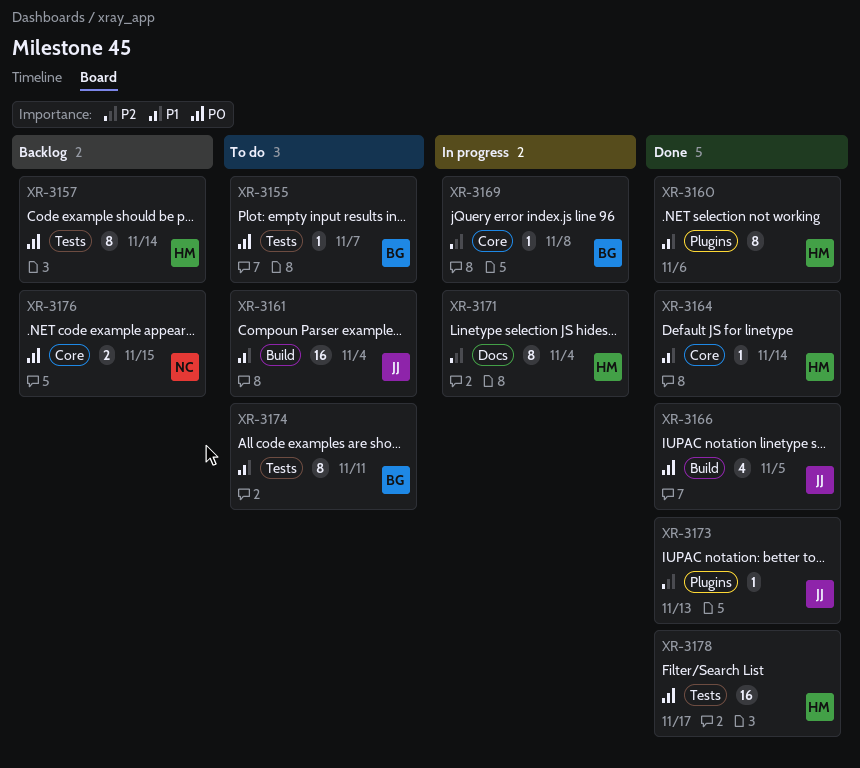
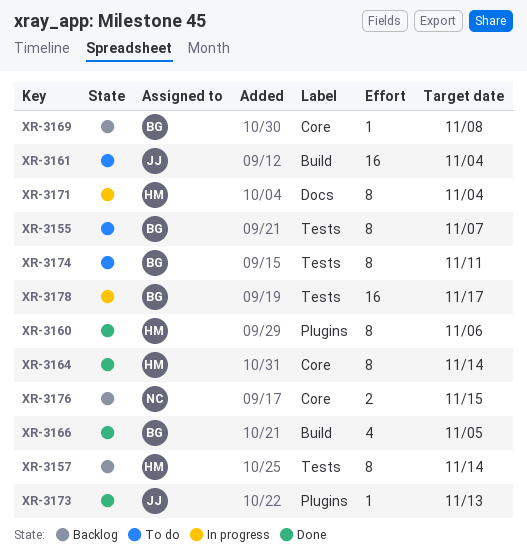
XR-3155, estimate: 1 -> 8
XR-3164, estimate: 1 -> 8
XR-3166, owner: JJ -> BG
XR-3169, status: In progress -> Backlog
XR-3178, status: Done -> In progress
XR-3178, owner: HM -> BG

